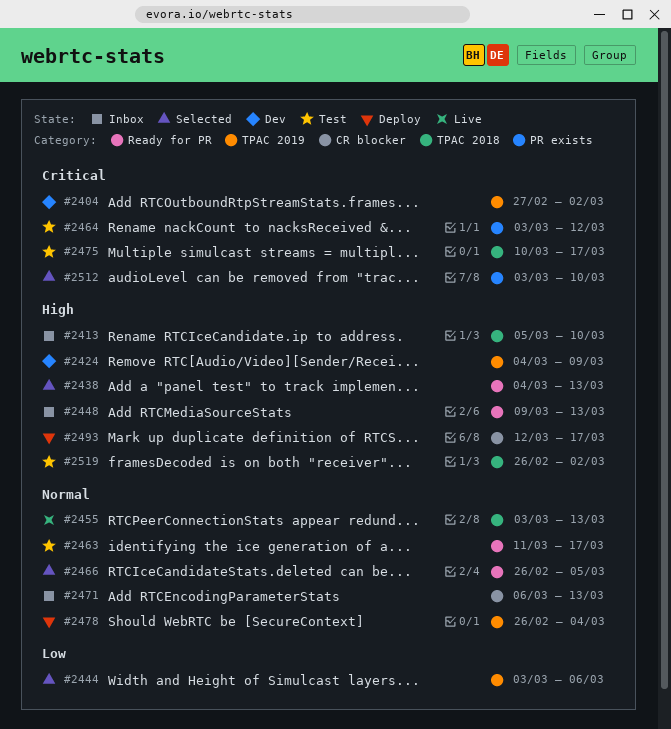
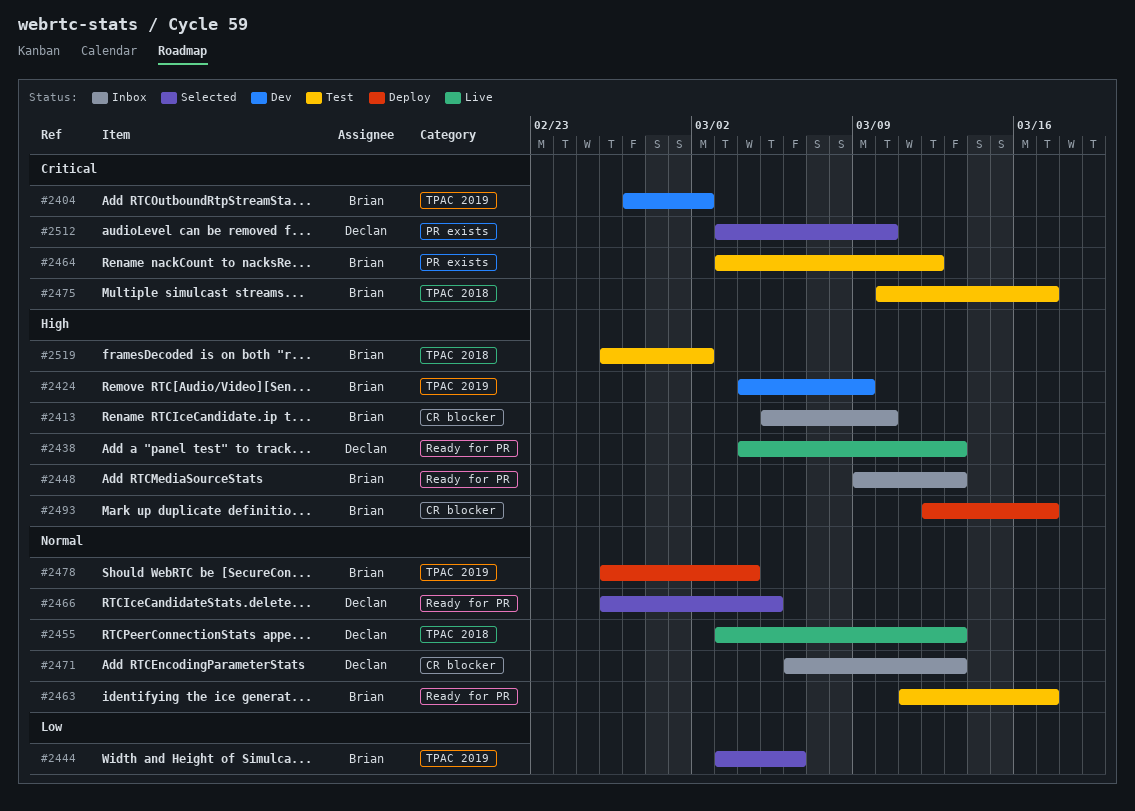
#2413, label: TPAC 2018 -> CR blocker
#2438, status: Selected -> Live

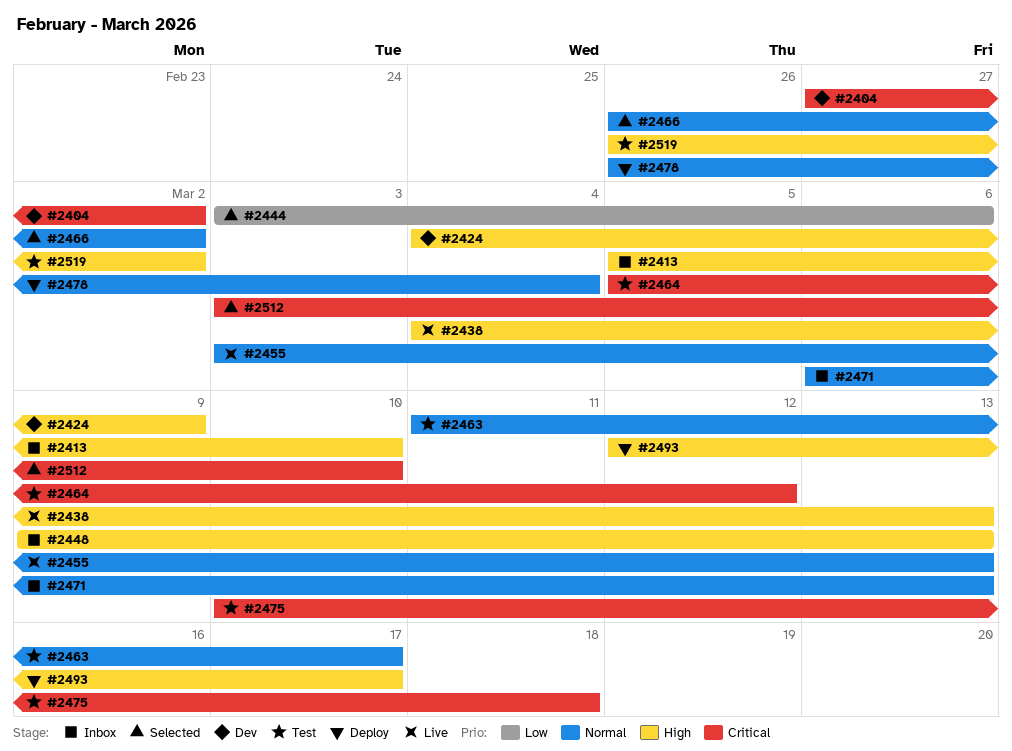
#2464, start: Mar 3 -> Mar 5
#2466, due: Mar 5 -> Mar 2
#2475, due: Mar 17 -> Mar 18

